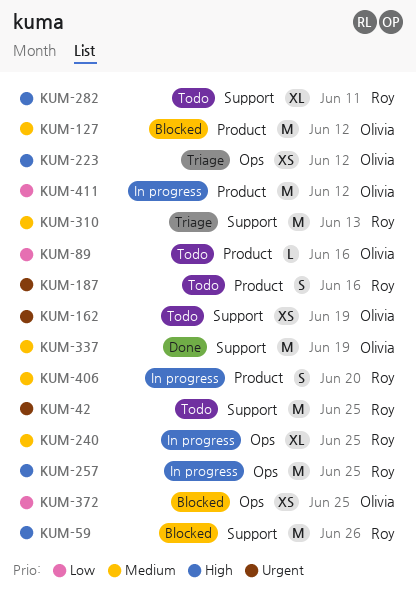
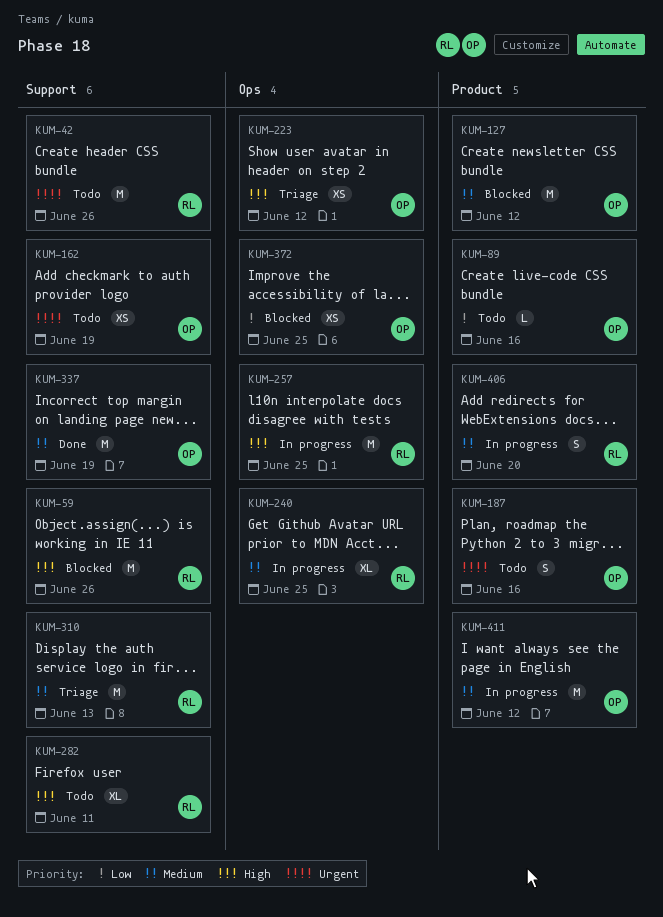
KUM-42, due: Jun 25 -> Jun 26
KUM-187, owner: Roy -> Olivia
KUM-411, priority: Low -> Medium

